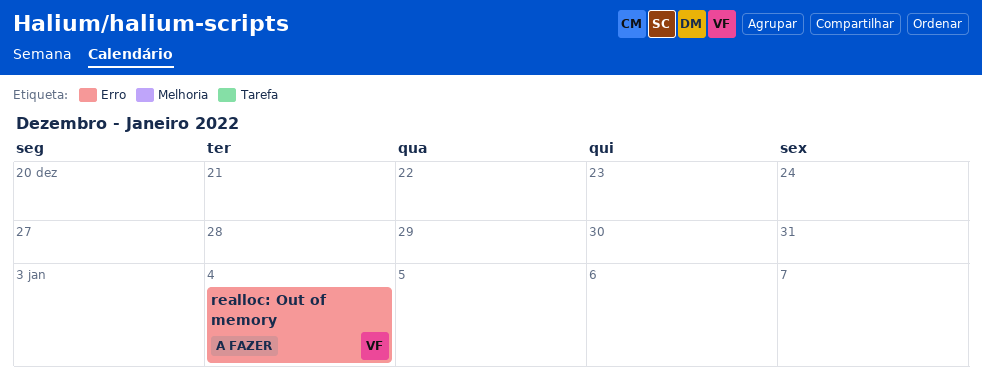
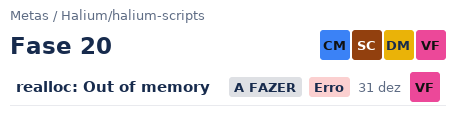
realloc: Out of memory, due: Jan 4 -> Dec 31

